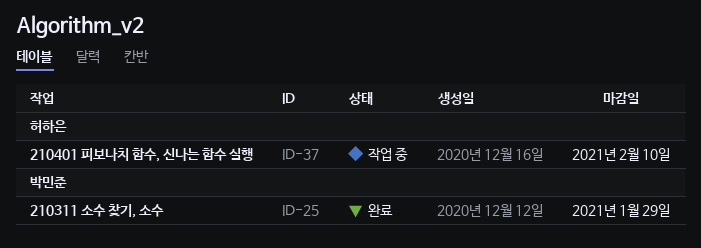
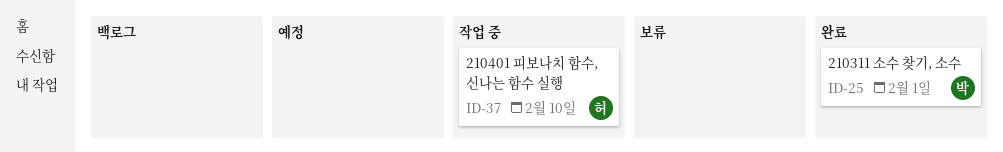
ID-25, due: Jan 29 -> Feb 1

